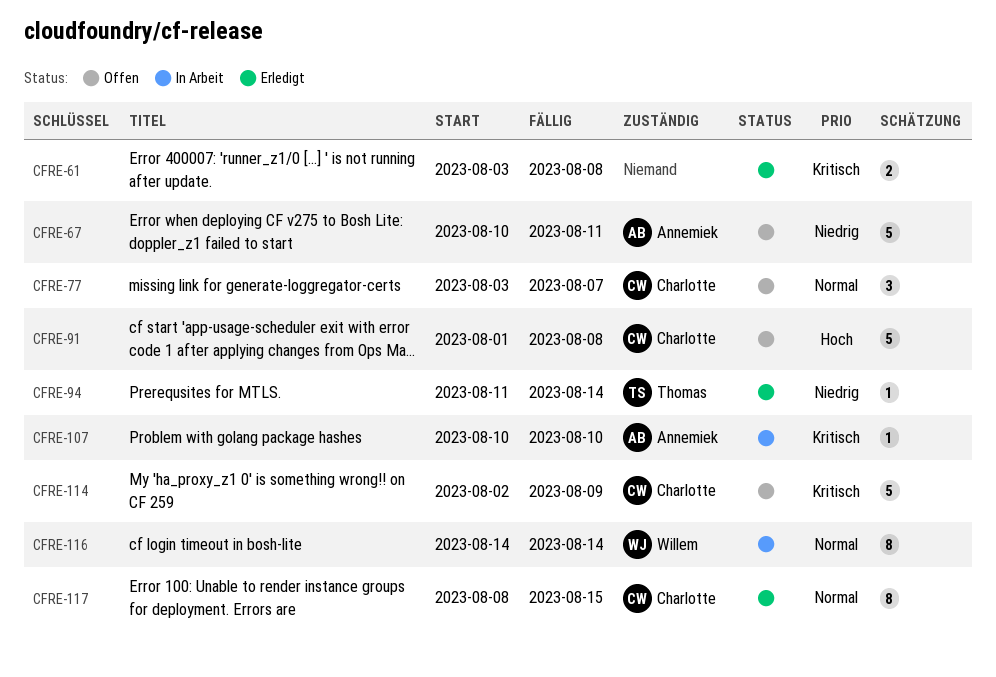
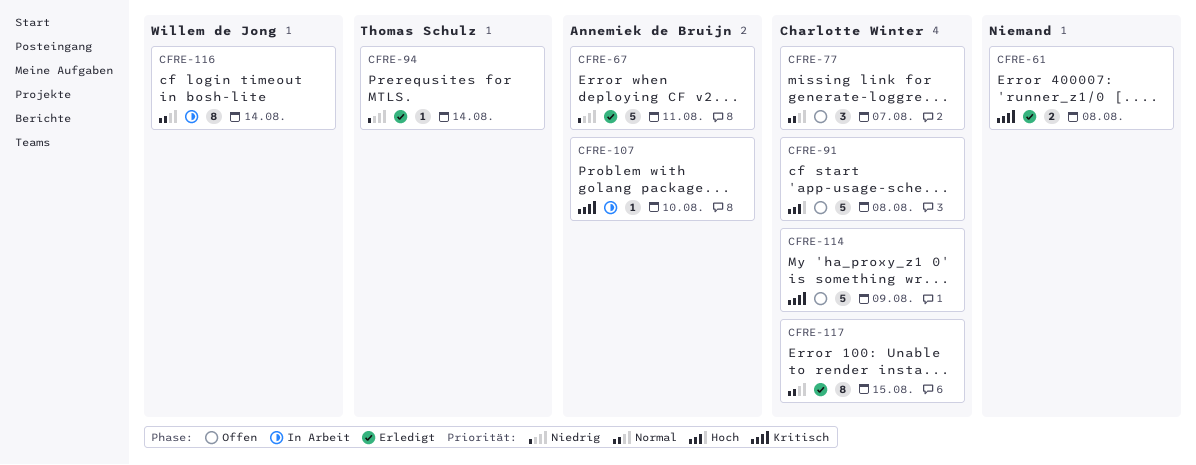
CFRE-67, status: Offen -> Erledigt

